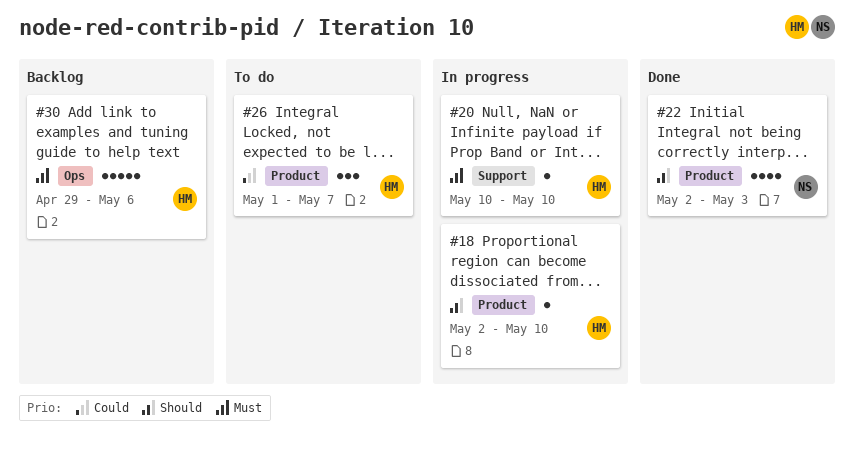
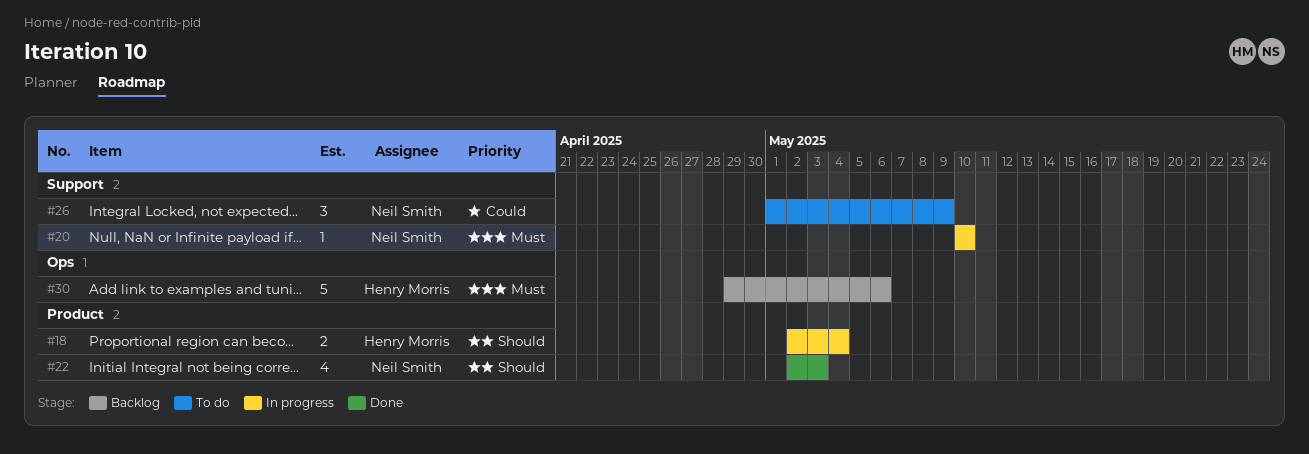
#18, estimate: 1 -> 2
#18, due: May 10 -> May 4
#20, owner: Henry Morris -> Neil Smith
#26, owner: Henry Morris -> Neil Smith
#26, label: Product -> Support
#26, due: May 7 -> May 9

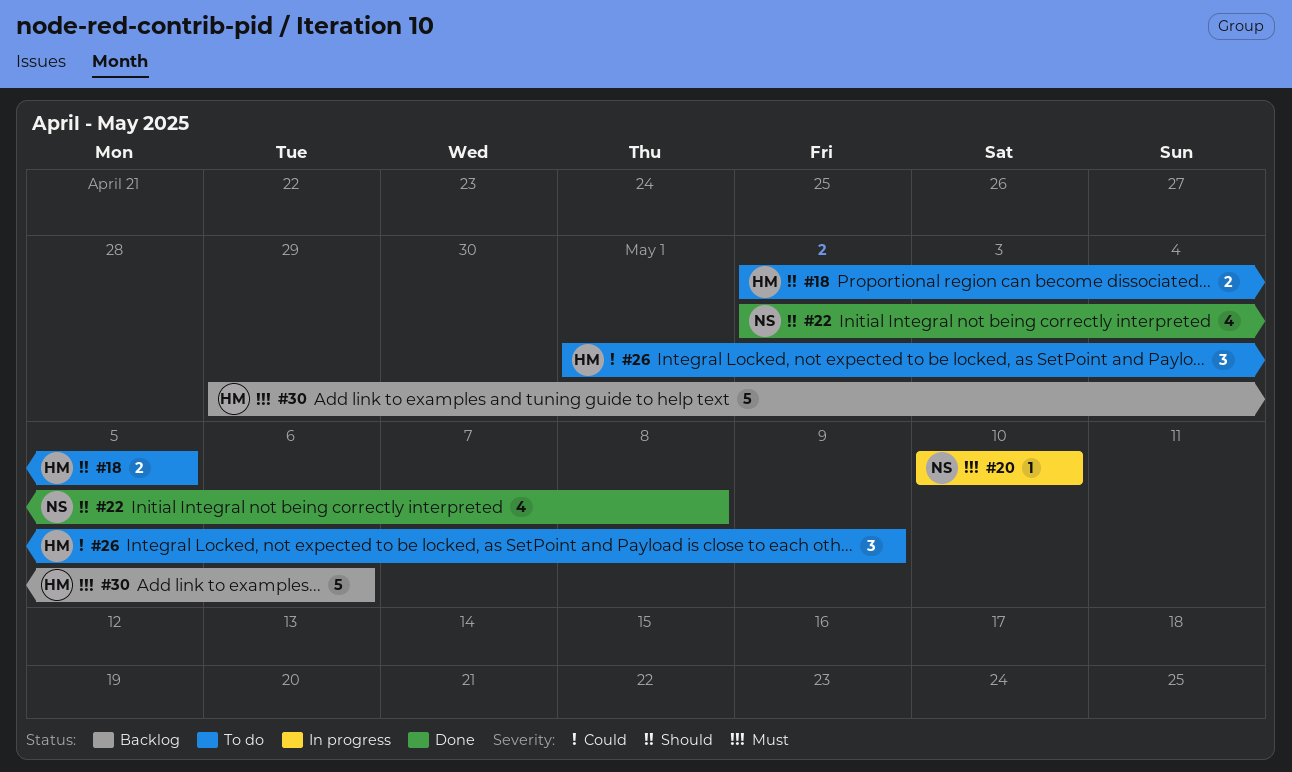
#18, status: In progress -> To do
#18, due: May 4 -> May 5
#22, due: May 3 -> May 8
#26, owner: Neil Smith -> Henry Morris

